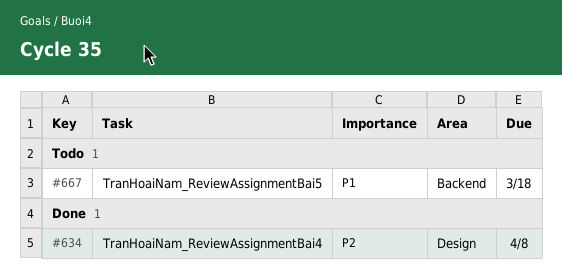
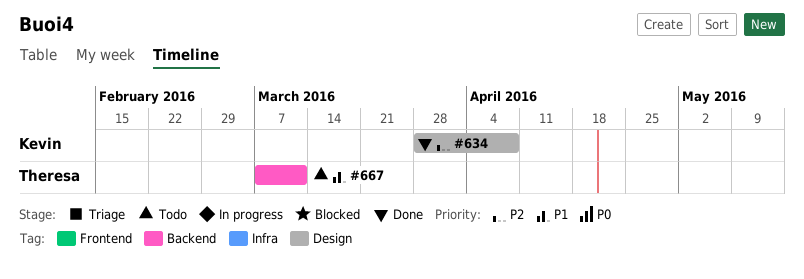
#667, due: Mar 18 -> Mar 11

